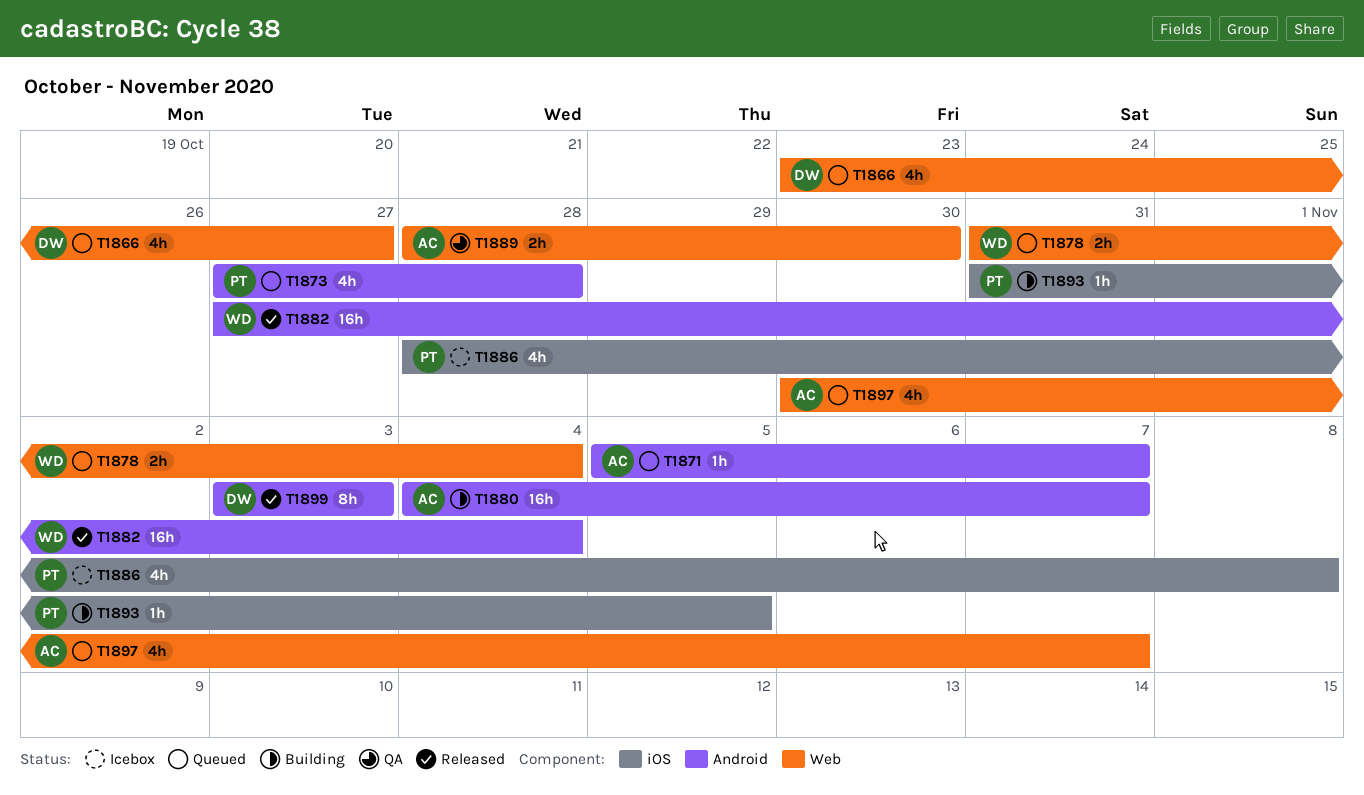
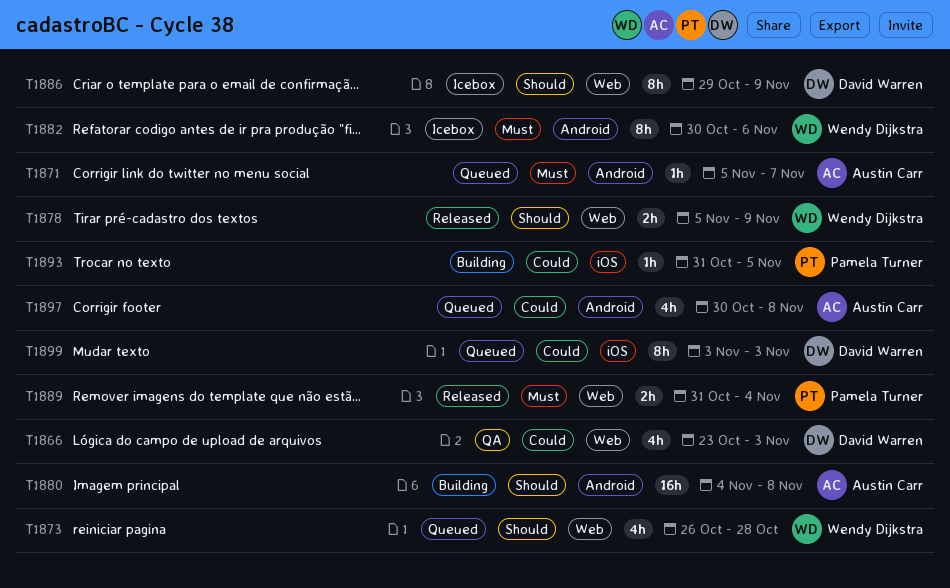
T1866, status: Queued -> QA
T1866, due: Oct 27 -> Nov 3
T1873, owner: Pamela Turner -> Wendy Dijkstra
T1873, label: Android -> Web
T1873, start: Oct 27 -> Oct 26
T1878, status: Queued -> Released
T1878, start: Oct 31 -> Nov 5
T1878, due: Nov 4 -> Nov 9
T1880, due: Nov 7 -> Nov 8
T1882, status: Released -> Icebox
T1882, estimate: 16h -> 8h
T1882, start: Oct 27 -> Oct 30
T1882, due: Nov 4 -> Nov 6
T1886, owner: Pamela Turner -> David Warren
T1886, label: iOS -> Web
T1886, estimate: 4h -> 8h
T1886, start: Oct 28 -> Oct 29
T1886, due: Nov 8 -> Nov 9
T1889, status: QA -> Released
T1889, owner: Austin Carr -> Pamela Turner
T1889, start: Oct 28 -> Oct 31
T1889, due: Oct 30 -> Nov 4
T1897, label: Web -> Android
T1897, due: Nov 7 -> Nov 8
T1899, status: Released -> Queued
T1899, label: Android -> iOS

